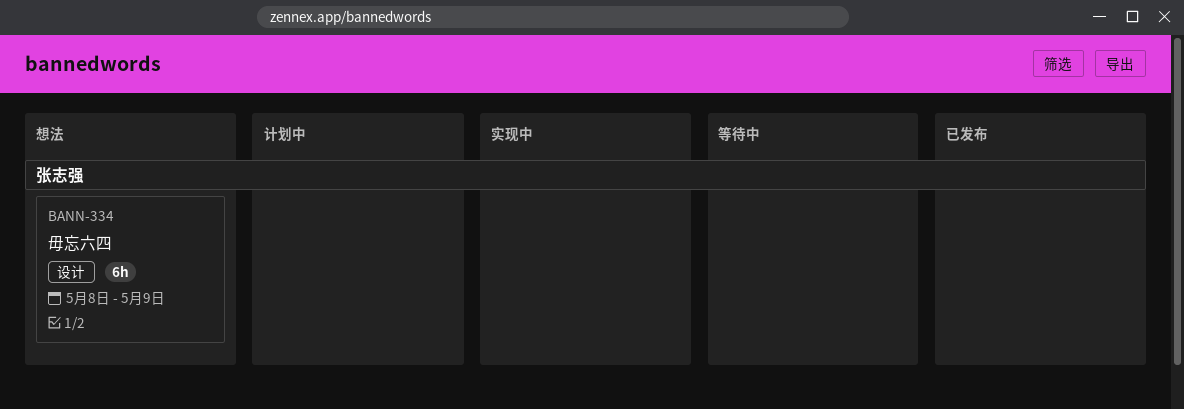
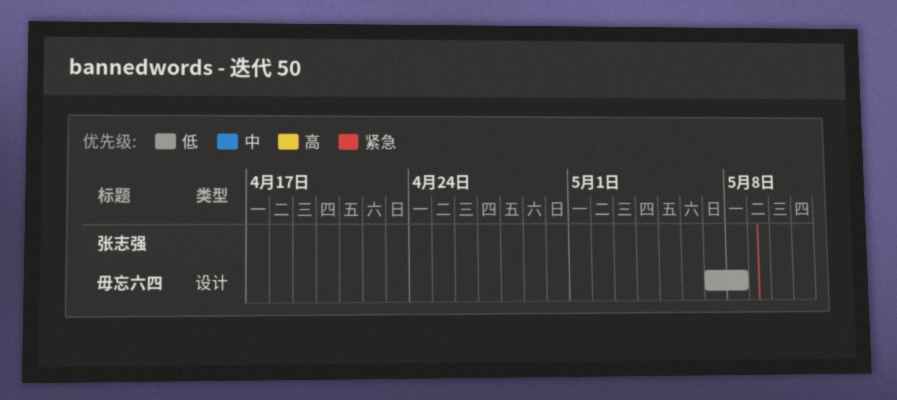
毋忘六四, start: May 8 -> May 7
毋忘六四, due: May 9 -> May 8

